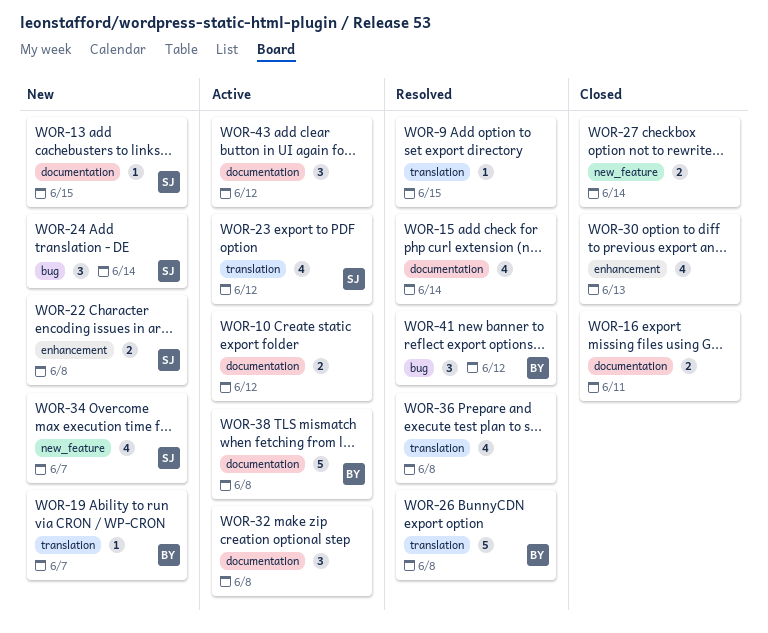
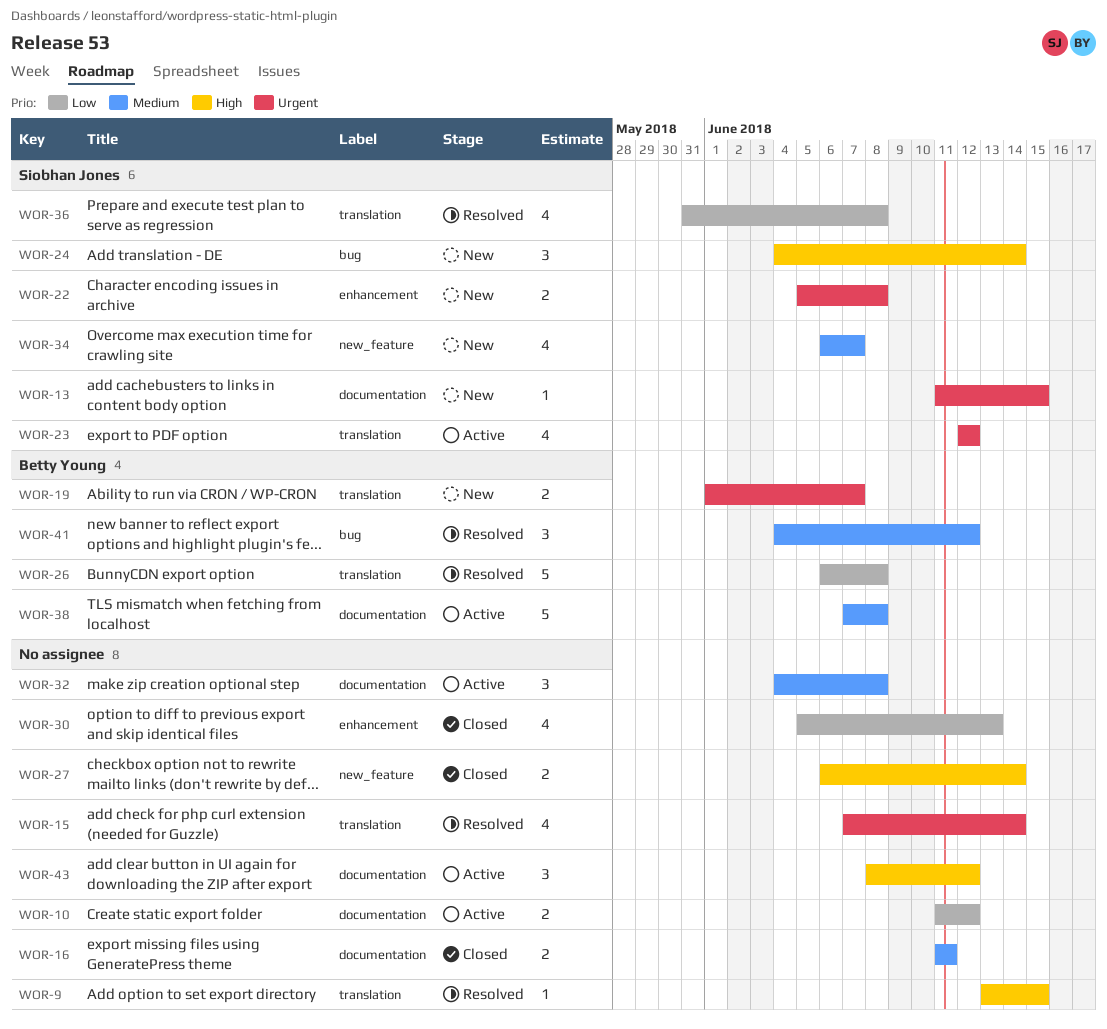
WOR-15, label: documentation -> translation
WOR-19, estimate: 1 -> 2
WOR-36, owner: none -> Siobhan Jones

